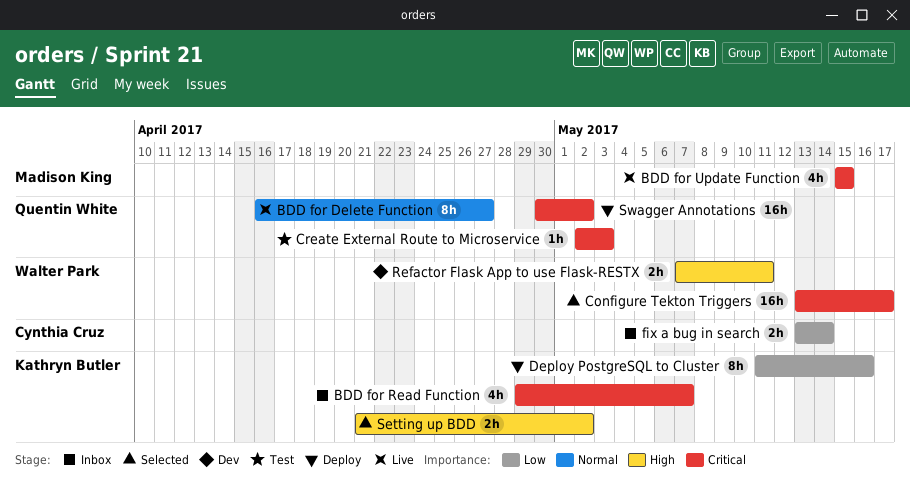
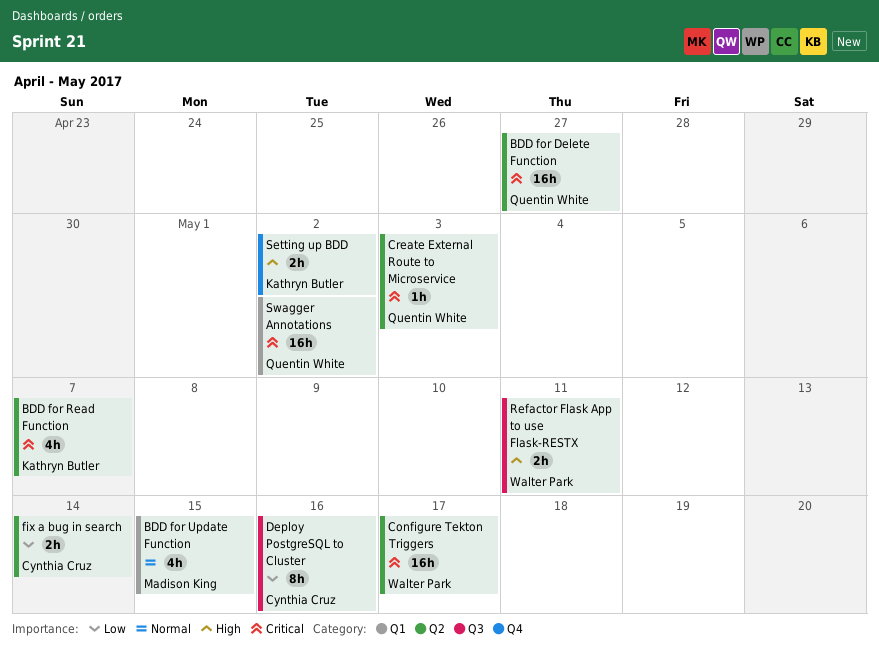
BDD for Delete Function, priority: Normal -> Critical
BDD for Delete Function, estimate: 8h -> 16h
BDD for Update Function, priority: Critical -> Normal
Deploy PostgreSQL to Cluster, owner: Kathryn Butler -> Cynthia Cruz

